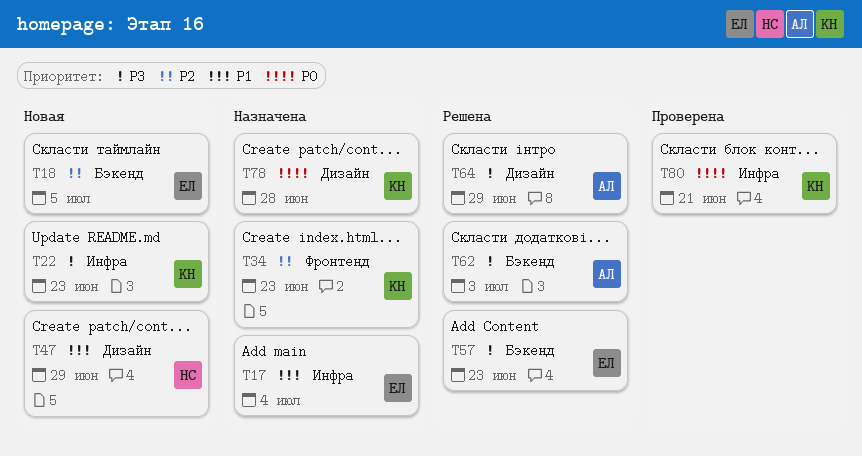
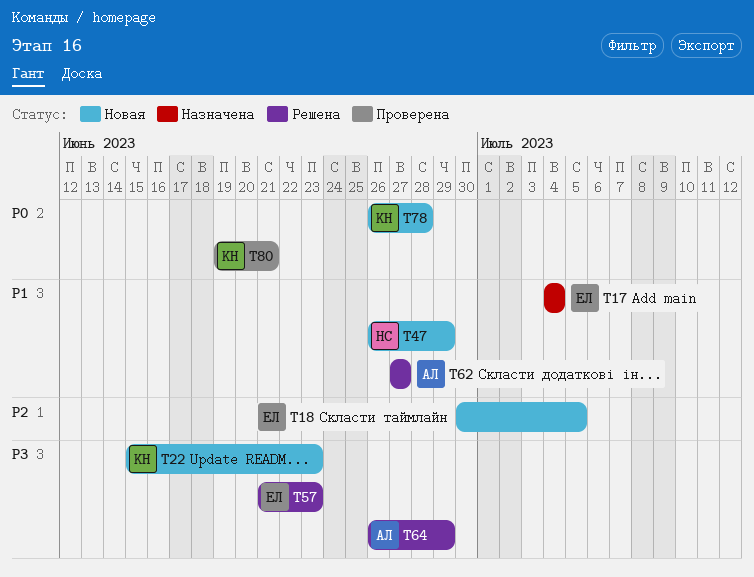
T34: present -> none
T62, priority: P3 -> P1
T62, due: Jul 3 -> Jun 27
T78, status: Назначена -> Новая

